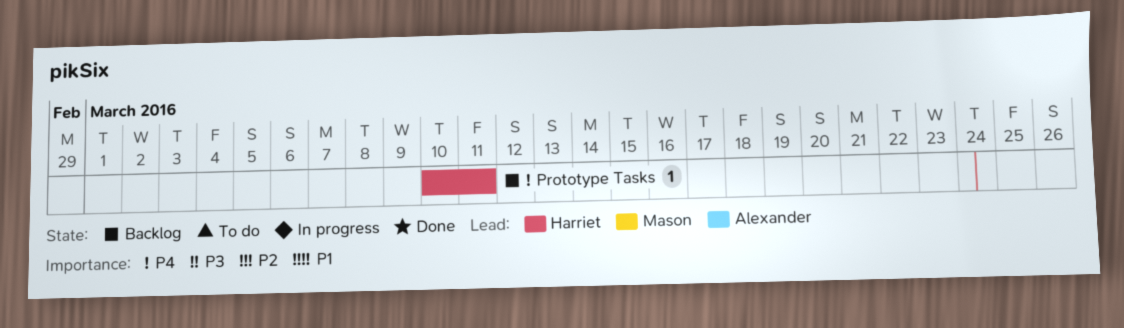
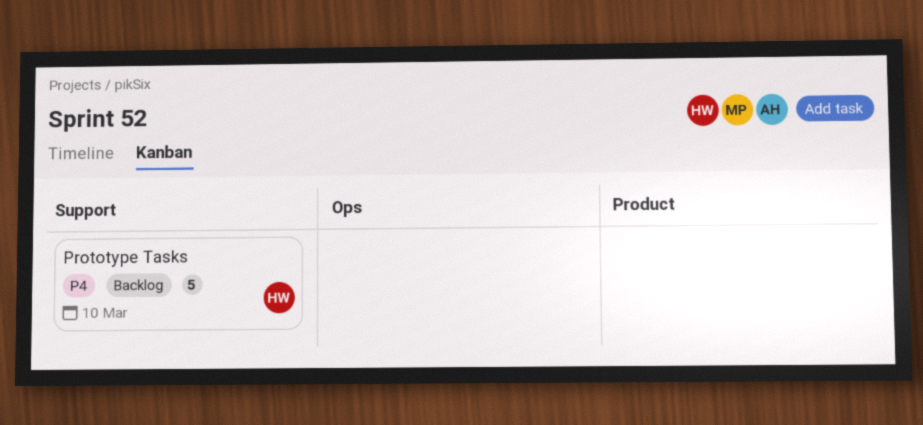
Prototype Tasks, estimate: 1 -> 5
Prototype Tasks, due: Mar 11 -> Mar 10

